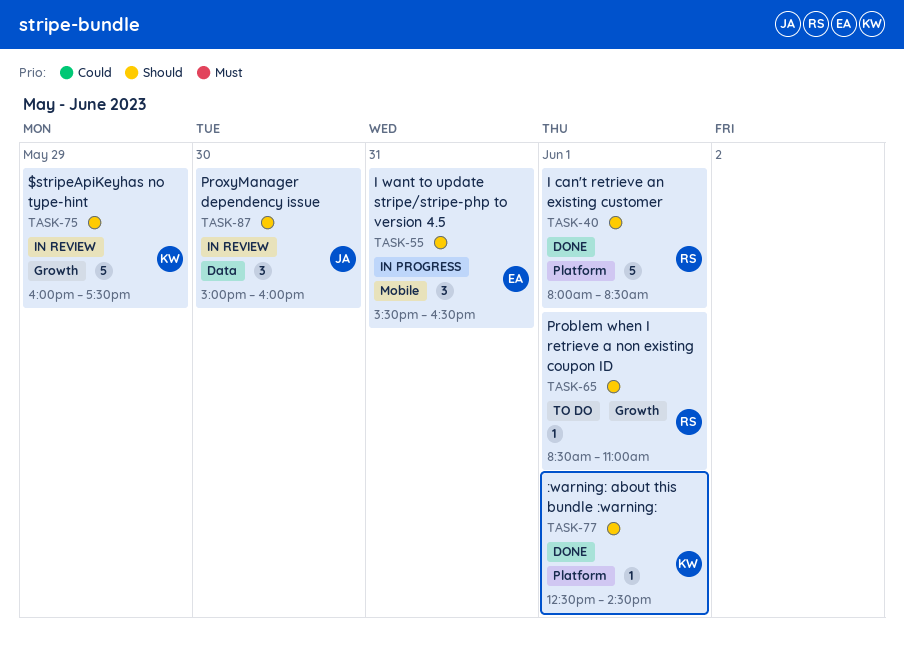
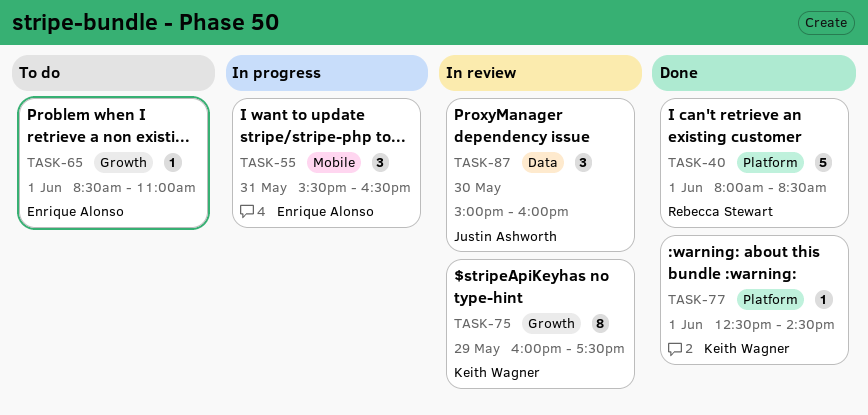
TASK-65, owner: Rebecca Stewart -> Enrique Alonso
TASK-75, estimate: 5 -> 8

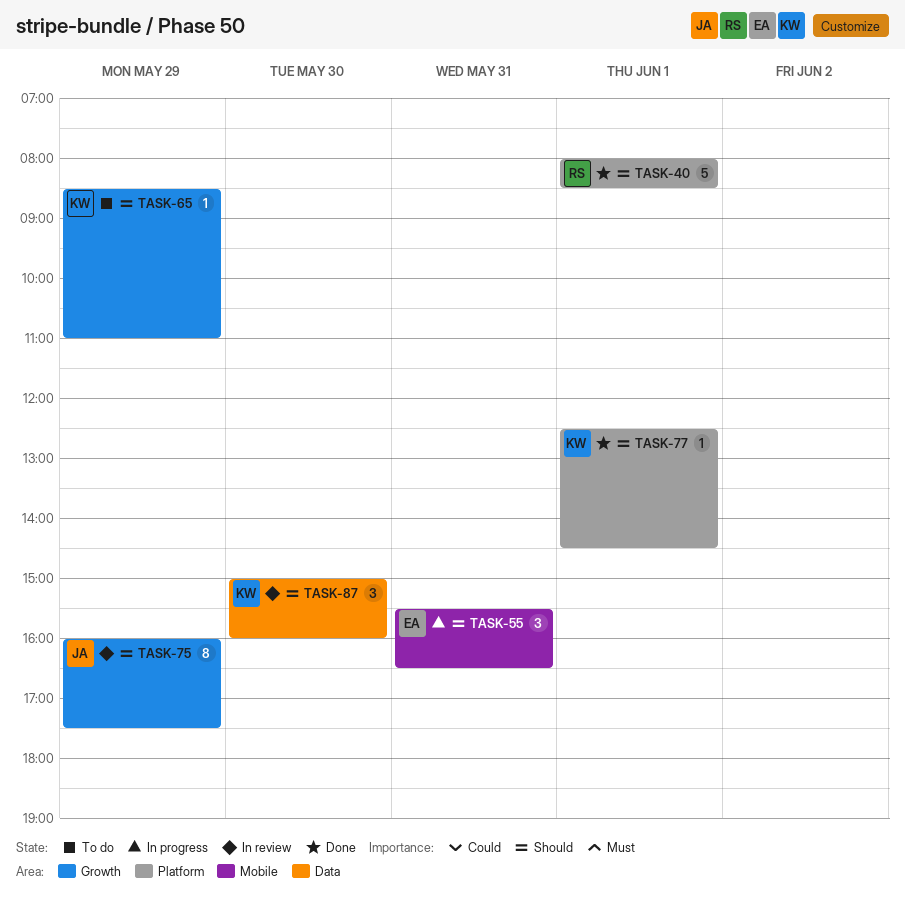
TASK-65, owner: Enrique Alonso -> Keith Wagner
TASK-65, day: Jun 1 -> May 29
TASK-75, owner: Keith Wagner -> Justin Ashworth
TASK-87, owner: Justin Ashworth -> Keith Wagner

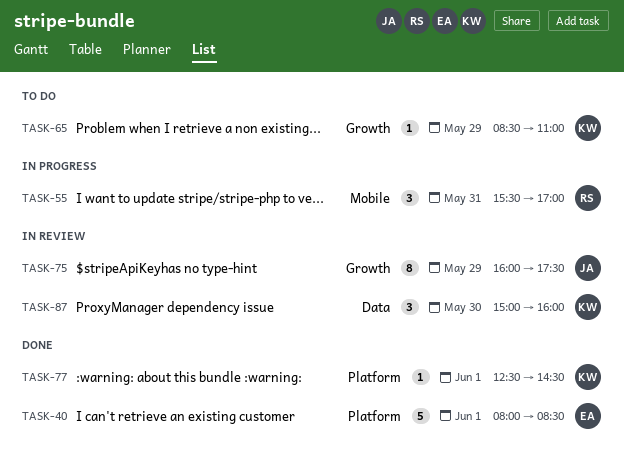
TASK-40, owner: RS -> EA
TASK-55, owner: EA -> RS
TASK-55, ends: 16:30 -> 17:00

